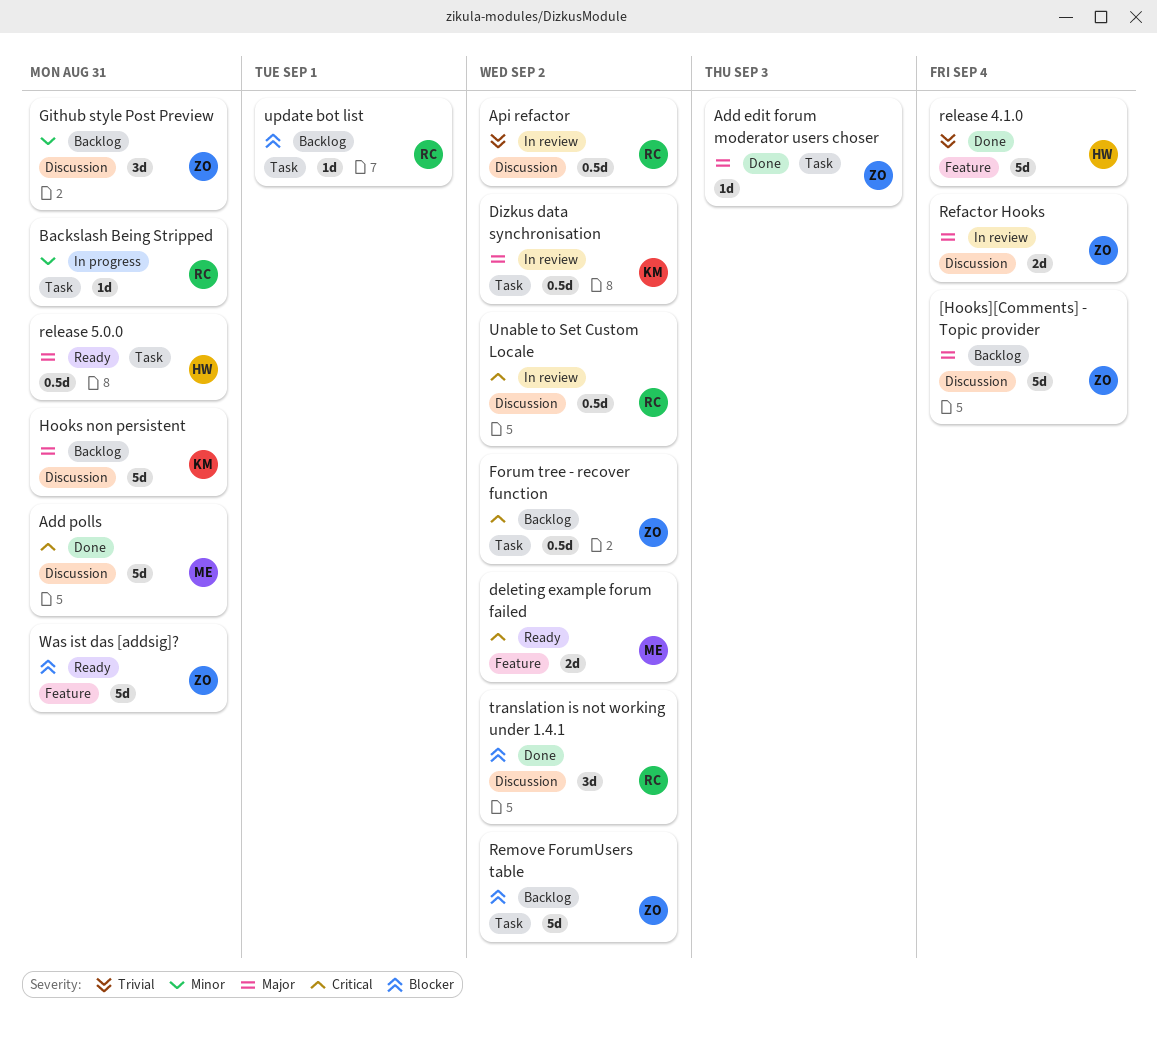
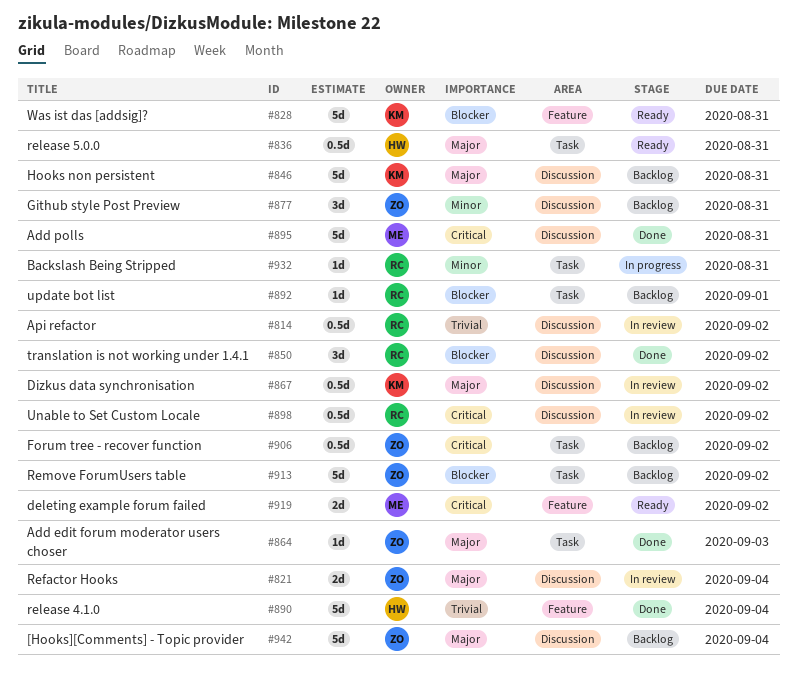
Dizkus data synchronisation, label: Task -> Discussion
Was ist das [addsig]?, owner: ZO -> KM

